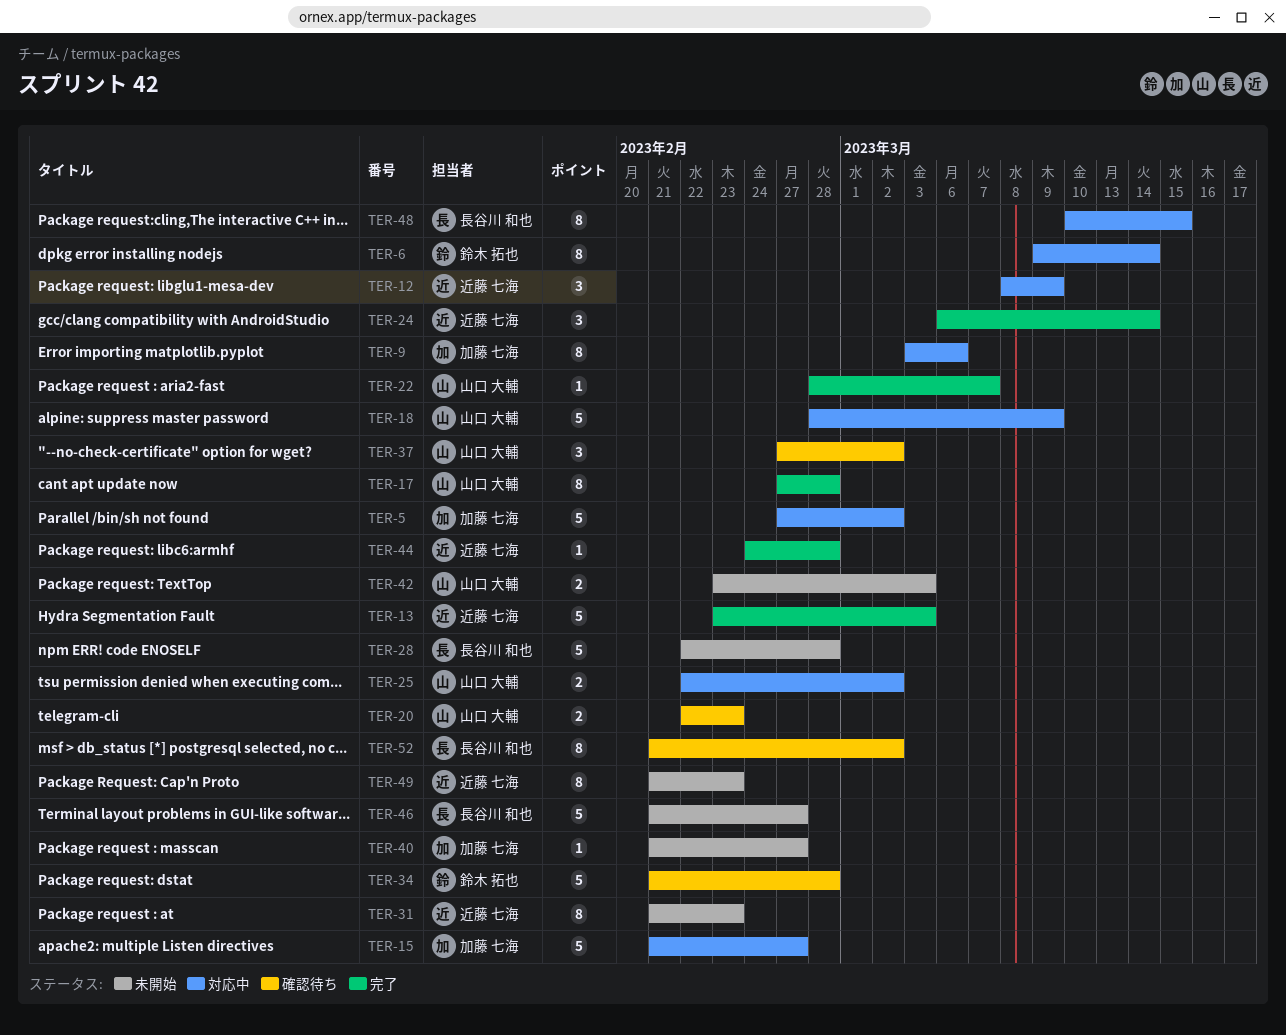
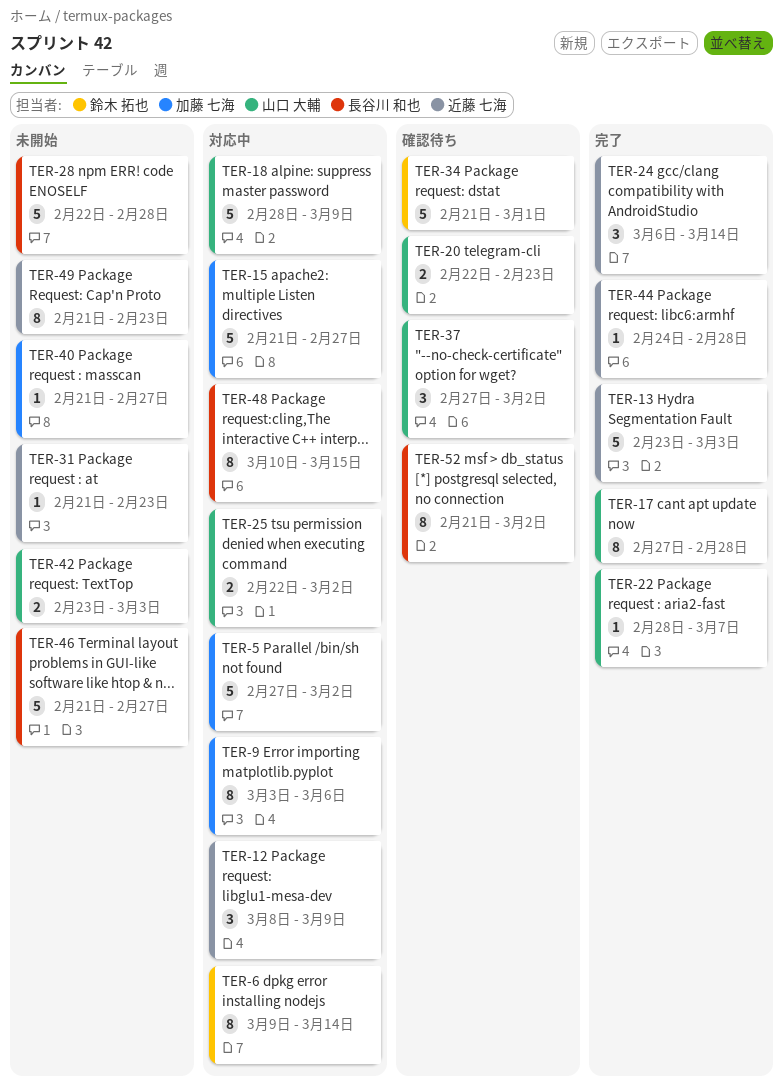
TER-31, estimate: 8 -> 1
TER-34, due: Feb 28 -> Mar 1

